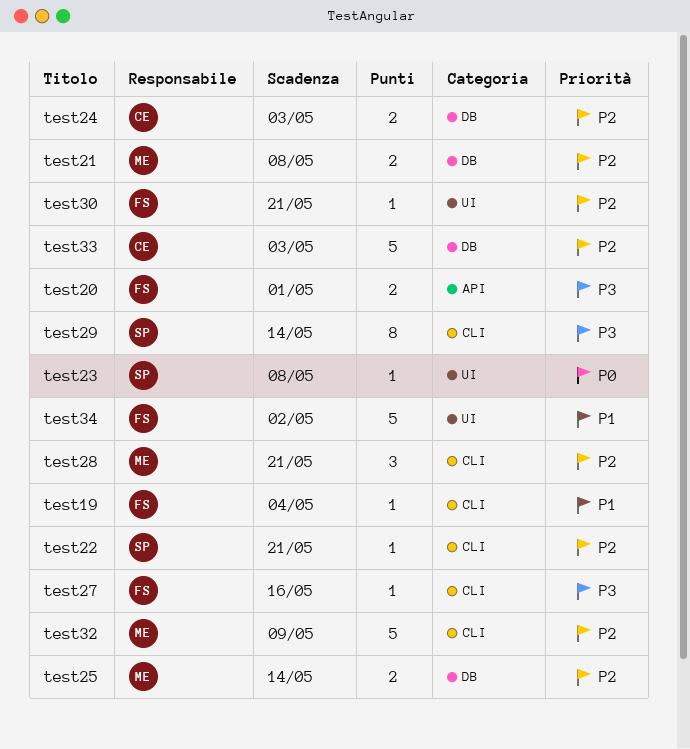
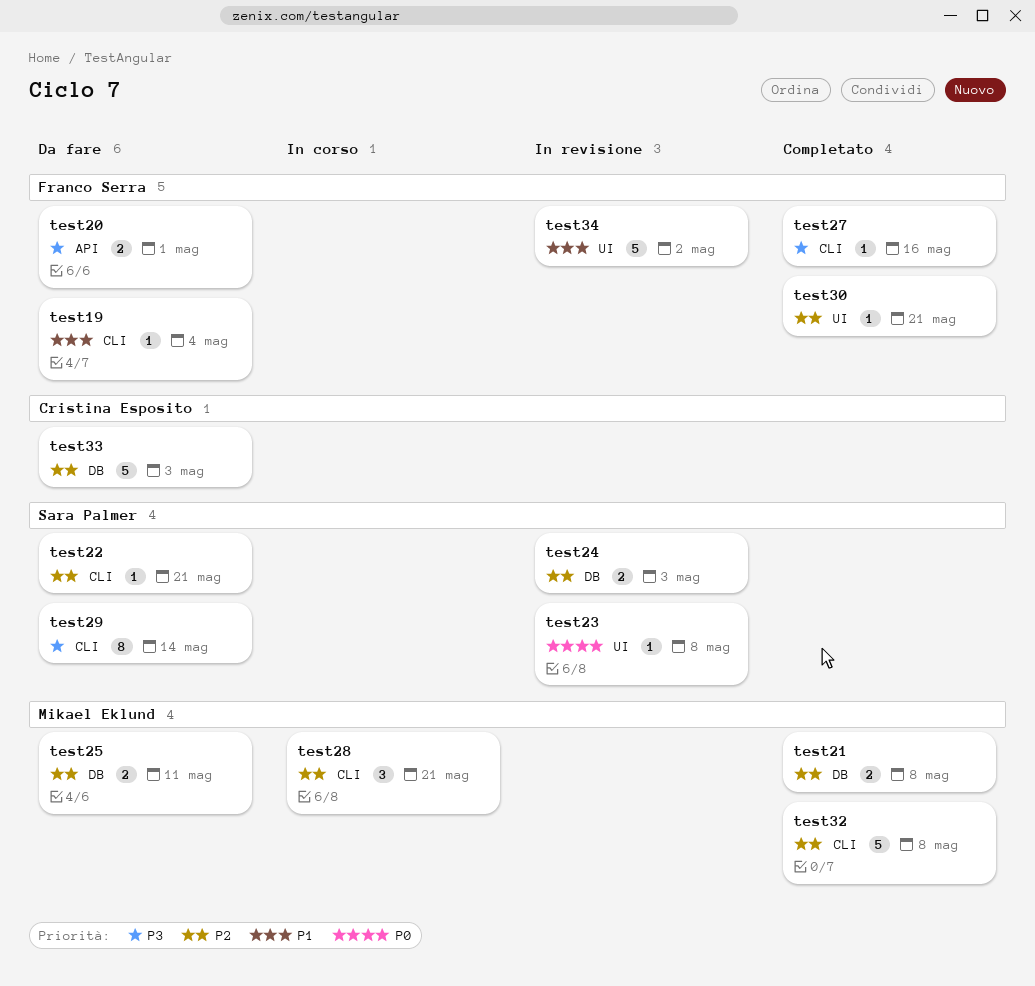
test24, owner: Cristina Esposito -> Sara Palmer
test25, due: May 14 -> May 11
test32, due: May 9 -> May 8

